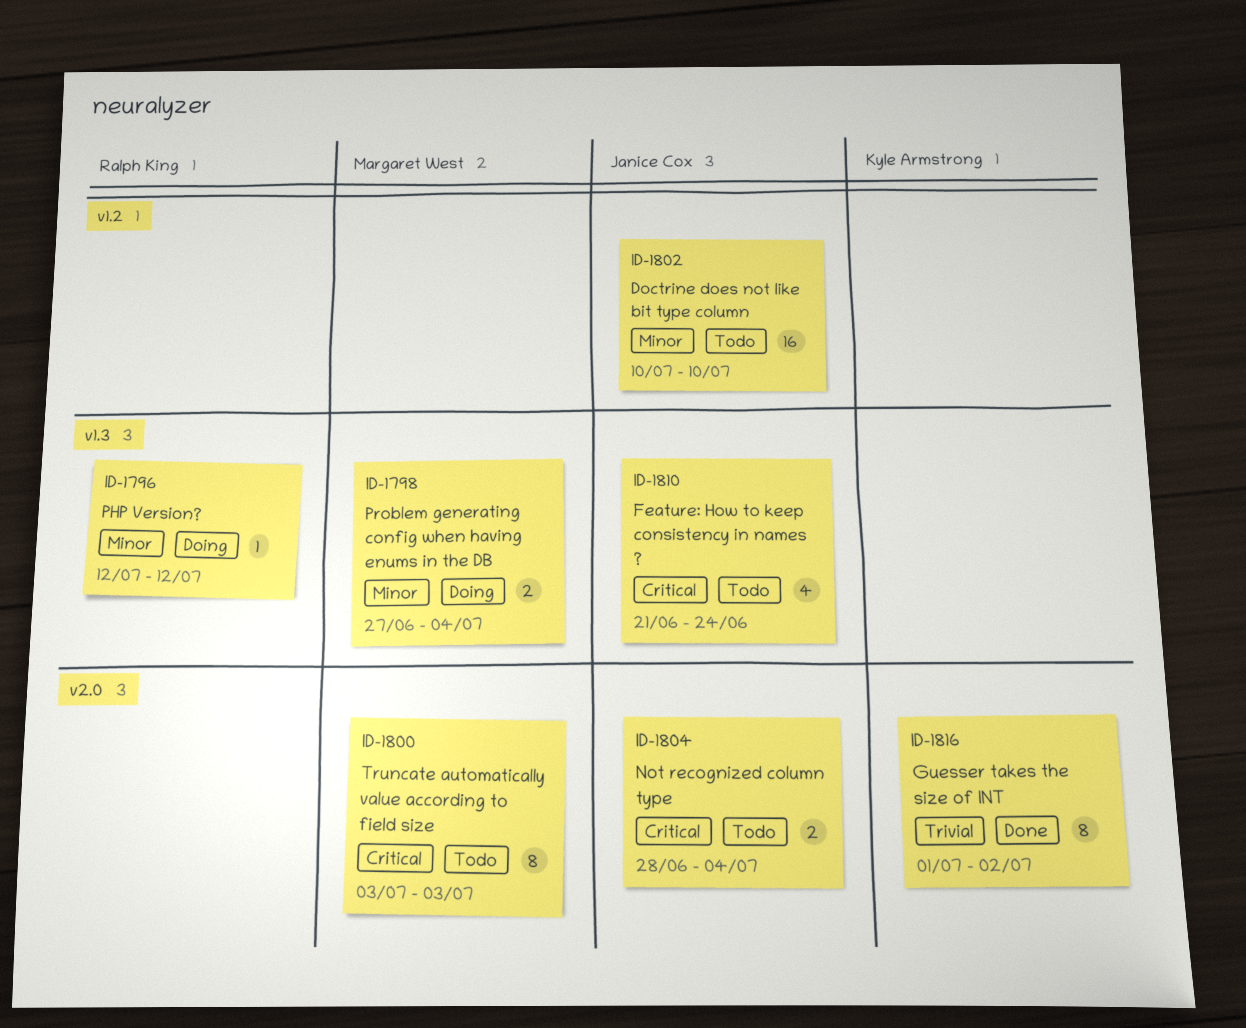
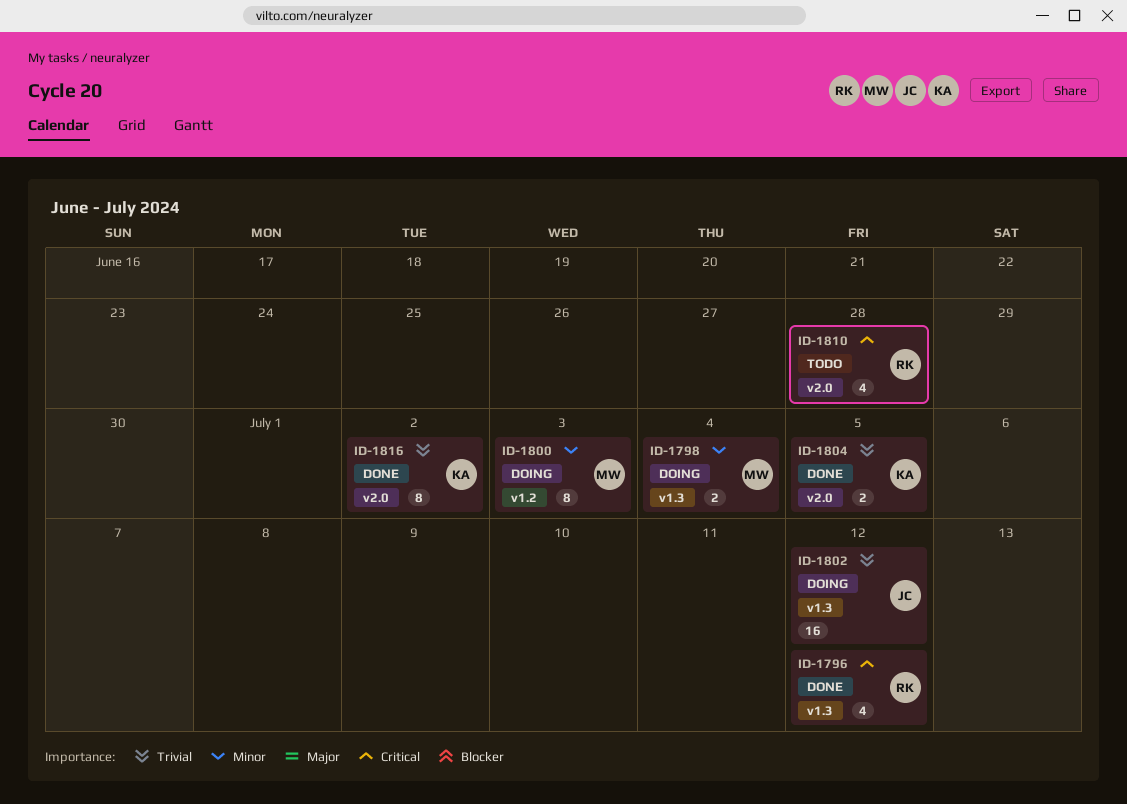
ID-1796, status: Doing -> Done
ID-1796, priority: Minor -> Critical
ID-1796, estimate: 1 -> 4
ID-1800, status: Todo -> Doing
ID-1800, priority: Critical -> Minor
ID-1800, label: v2.0 -> v1.2
ID-1802, status: Todo -> Doing
ID-1802, priority: Minor -> Trivial
ID-1802, label: v1.2 -> v1.3
ID-1802, due: Jul 10 -> Jul 12
ID-1804, status: Todo -> Done
ID-1804, owner: Janice Cox -> Kyle Armstrong
ID-1804, priority: Critical -> Trivial
ID-1804, due: Jul 4 -> Jul 5
ID-1810, owner: Janice Cox -> Ralph King
ID-1810, label: v1.3 -> v2.0
ID-1810, due: Jun 24 -> Jun 28

